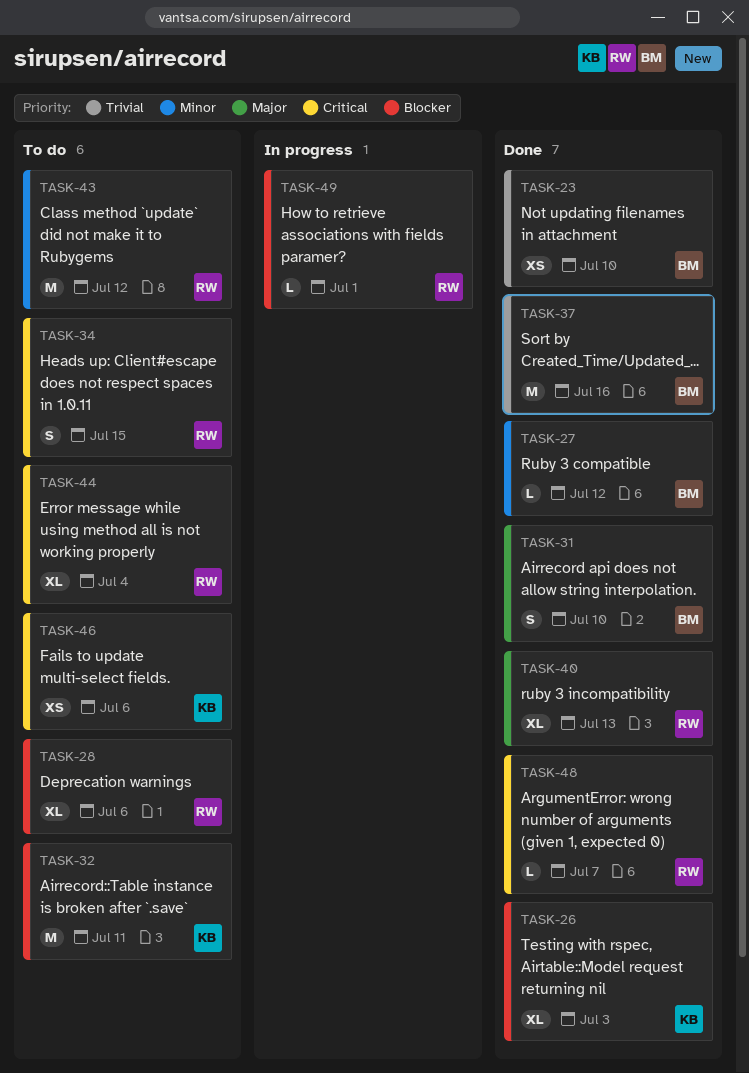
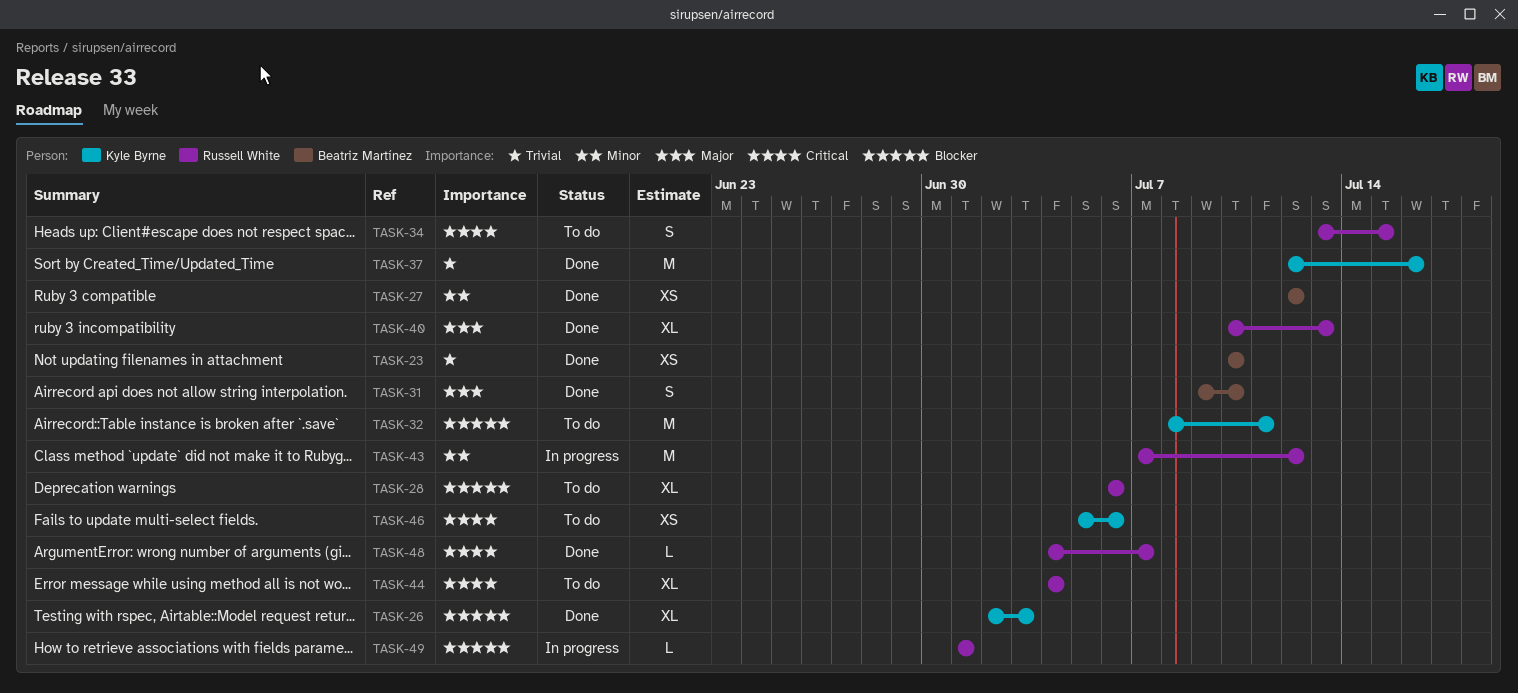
TASK-27, estimate: L -> XS
TASK-37, owner: Beatriz Martínez -> Kyle Byrne
TASK-43, status: To do -> In progress

